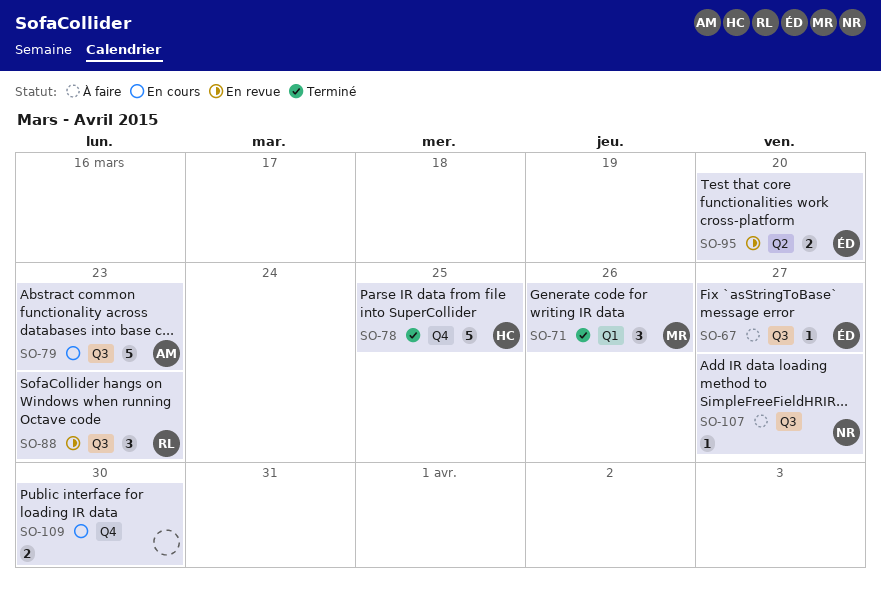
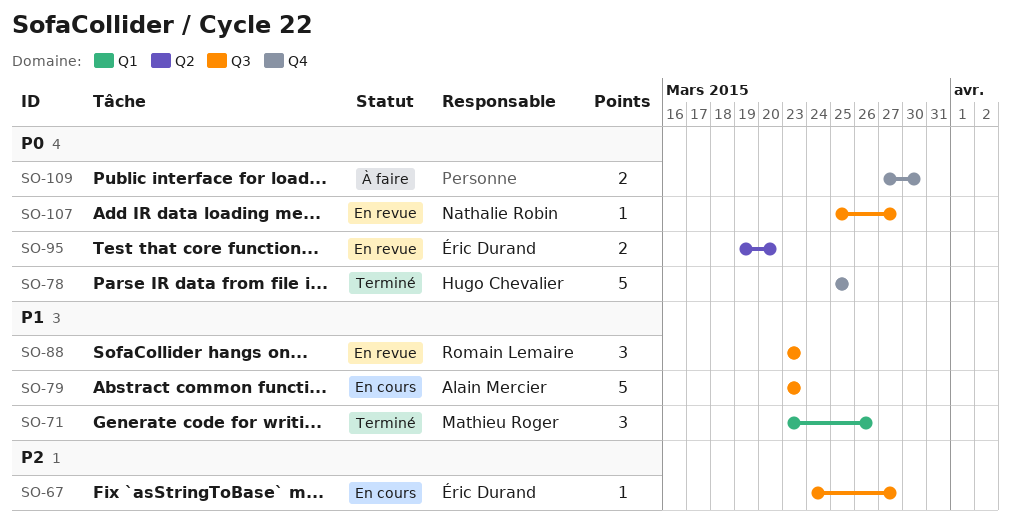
SO-67, status: À faire -> En cours
SO-107, status: À faire -> En revue
SO-109, status: En cours -> À faire

